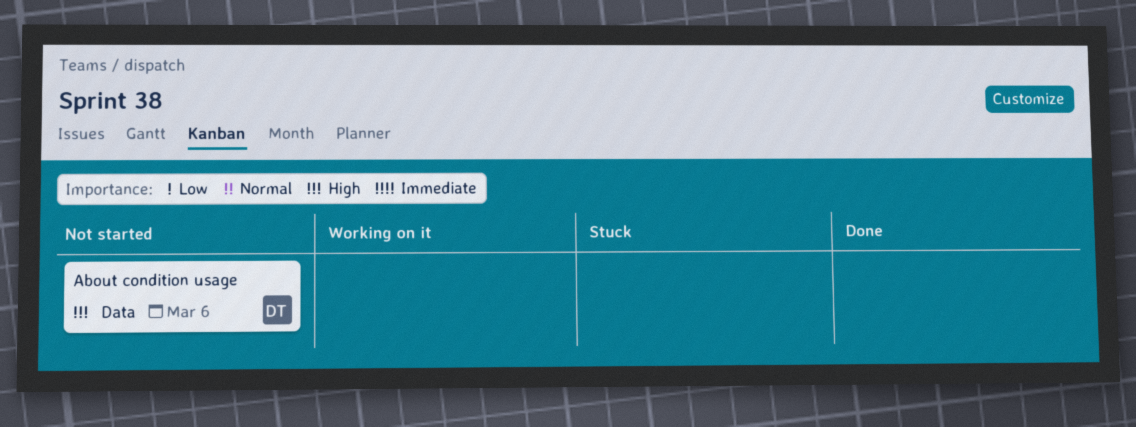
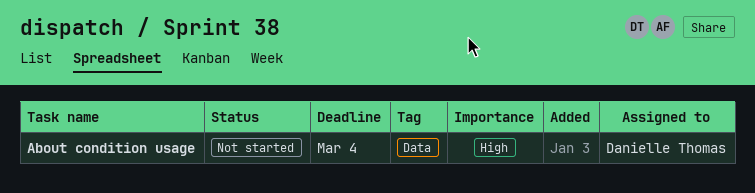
About condition usage, due: Mar 6 -> Mar 4

